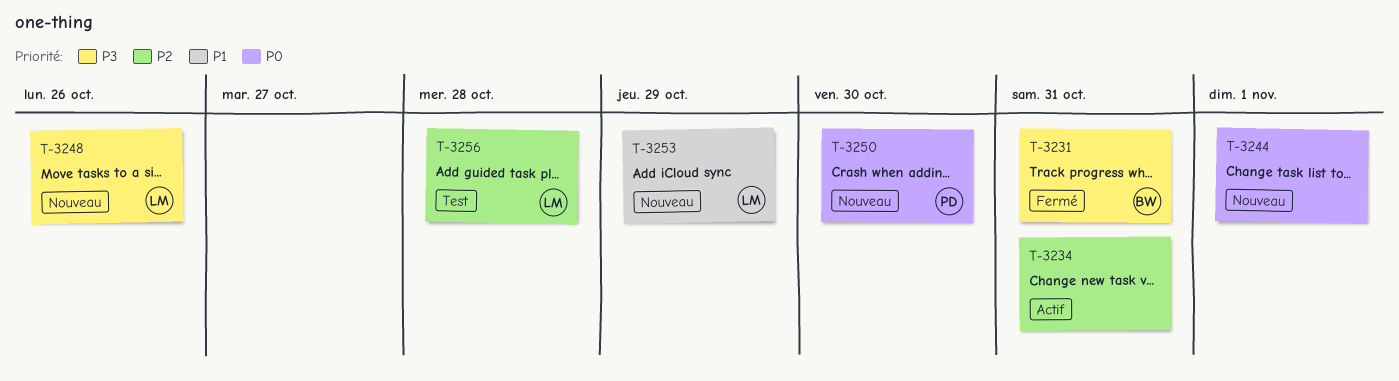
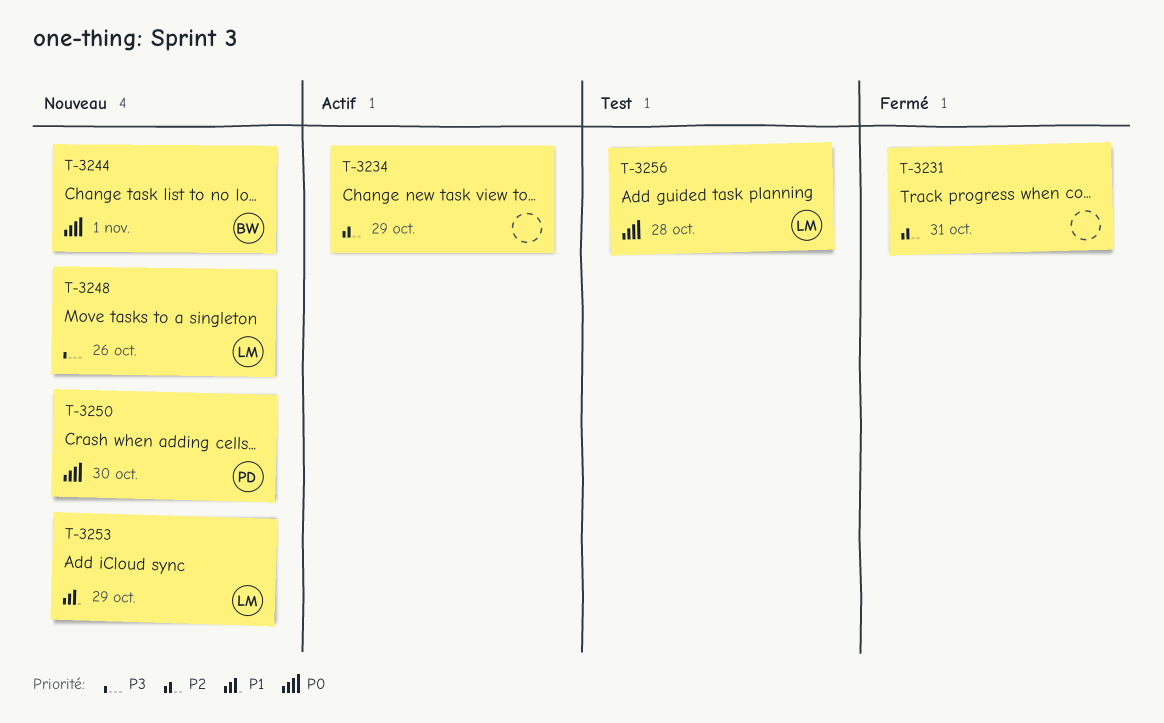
T-3231, owner: BW -> none
T-3231, priority: P3 -> P2
T-3234, due: Oct 31 -> Oct 29
T-3244, owner: none -> BW
T-3256, priority: P2 -> P0

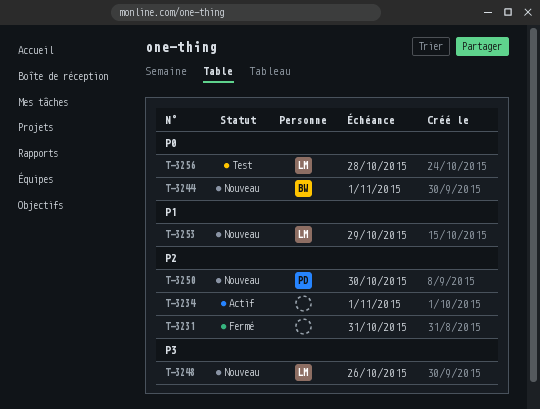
T-3234, due: Oct 29 -> Nov 1
T-3250, priority: P0 -> P2

